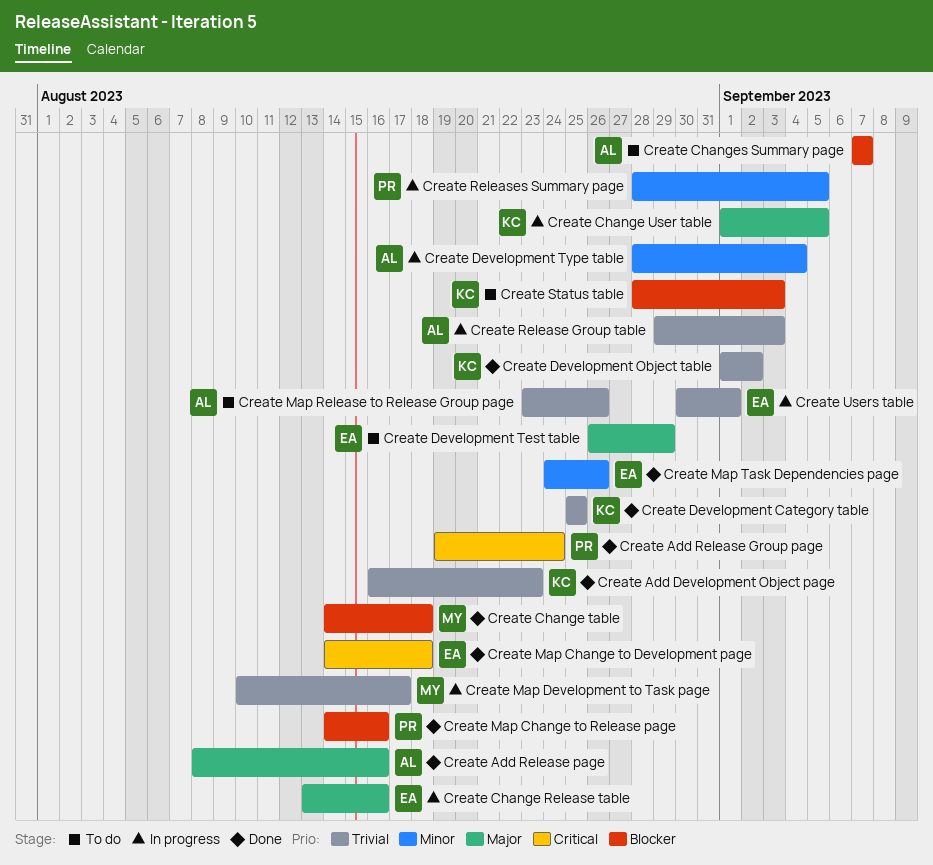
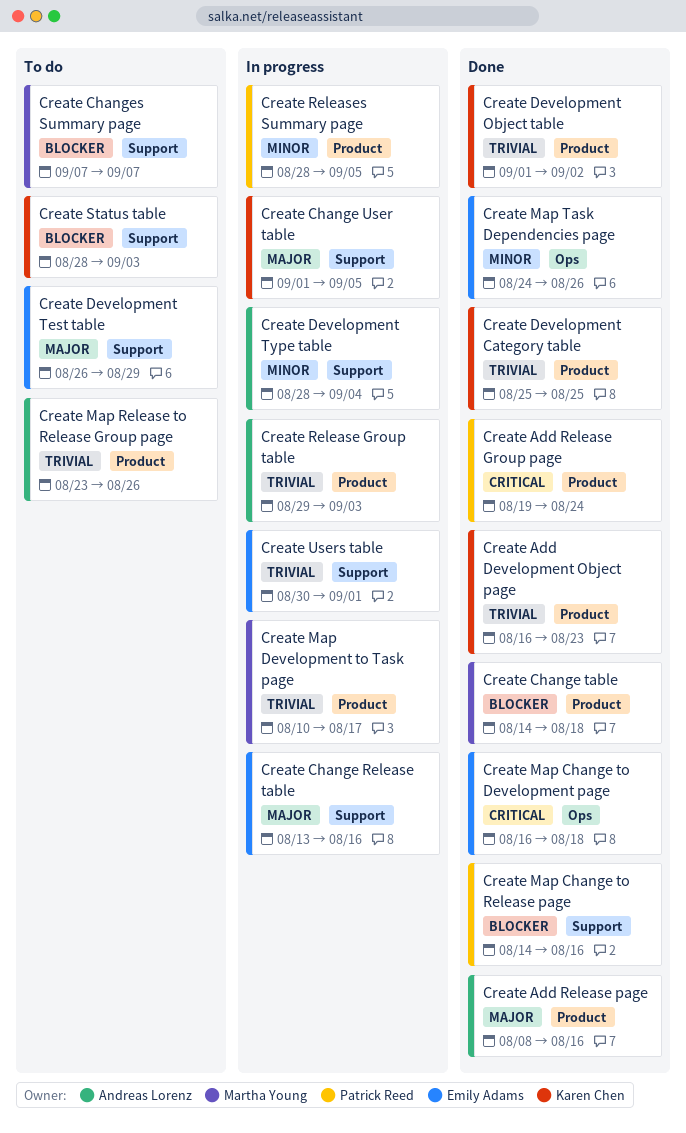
Create Changes Summary page, owner: Andreas Lorenz -> Martha Young
Create Map Change to Development page, start: Aug 14 -> Aug 16

